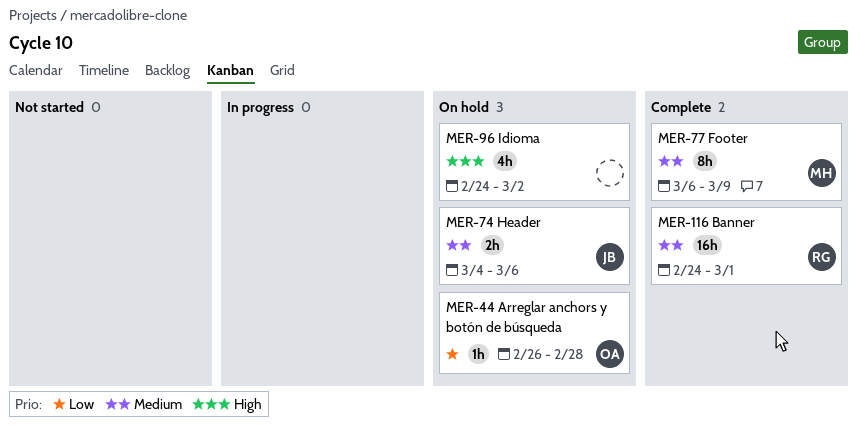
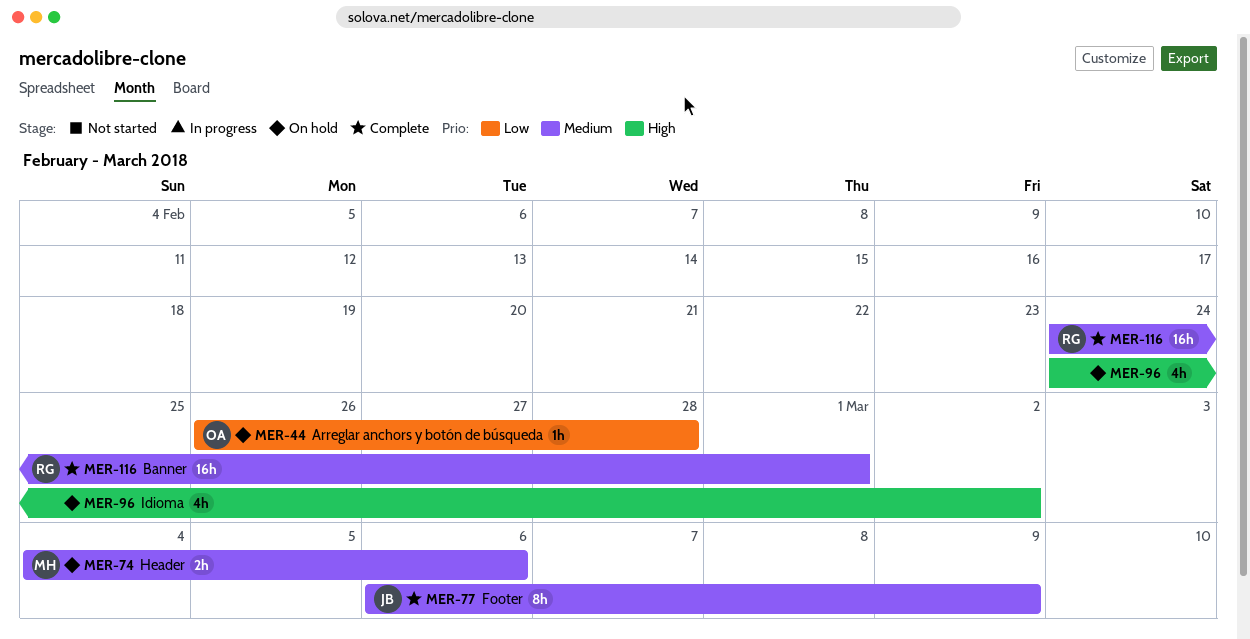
MER-74, owner: JB -> MH
MER-77, owner: MH -> JB

